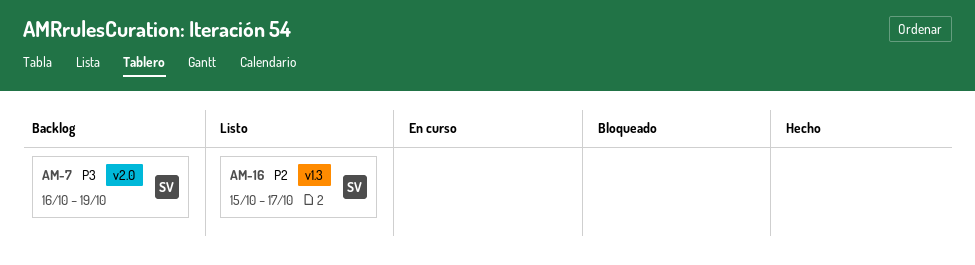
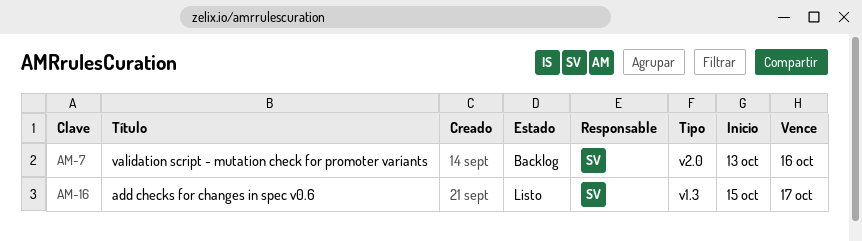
AM-7, start: Oct 16 -> Oct 13
AM-7, due: Oct 19 -> Oct 16

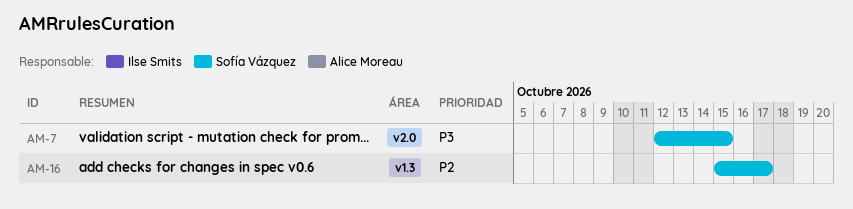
AM-7, start: Oct 13 -> Oct 12
AM-7, due: Oct 16 -> Oct 15

